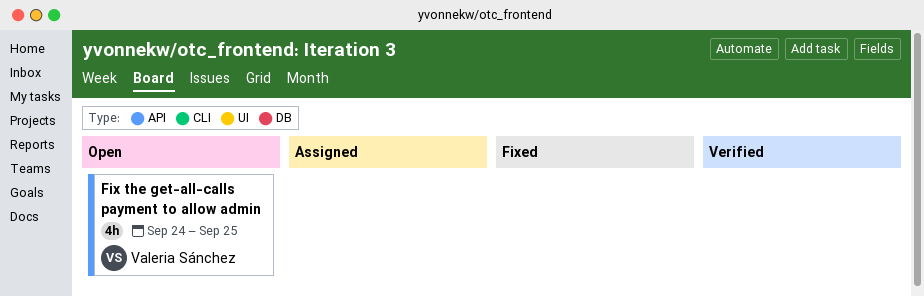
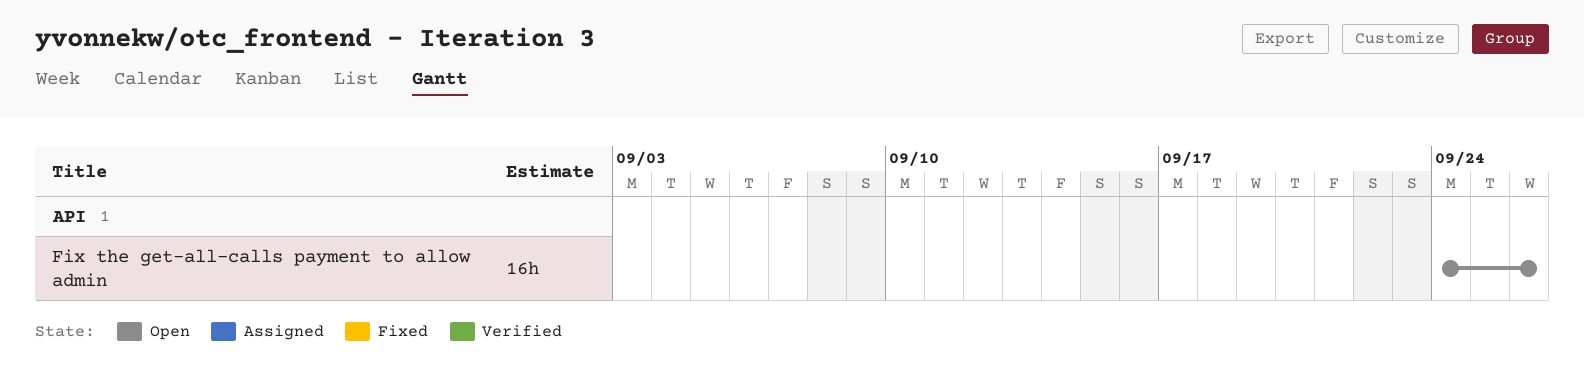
Fix the get-all-calls payment to allow admin, estimate: 4h -> 16h
Fix the get-all-calls payment to allow admin, due: Sep 25 -> Sep 26

